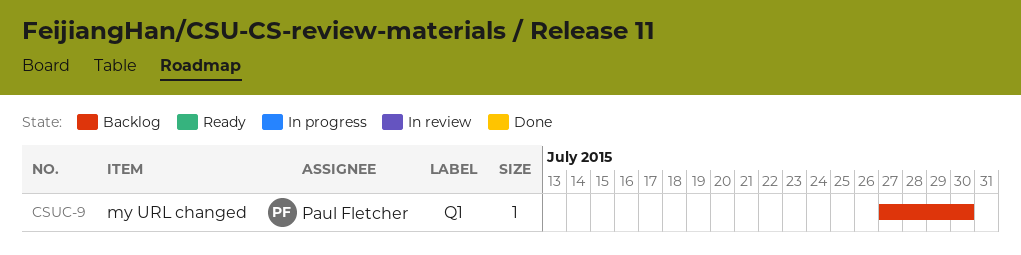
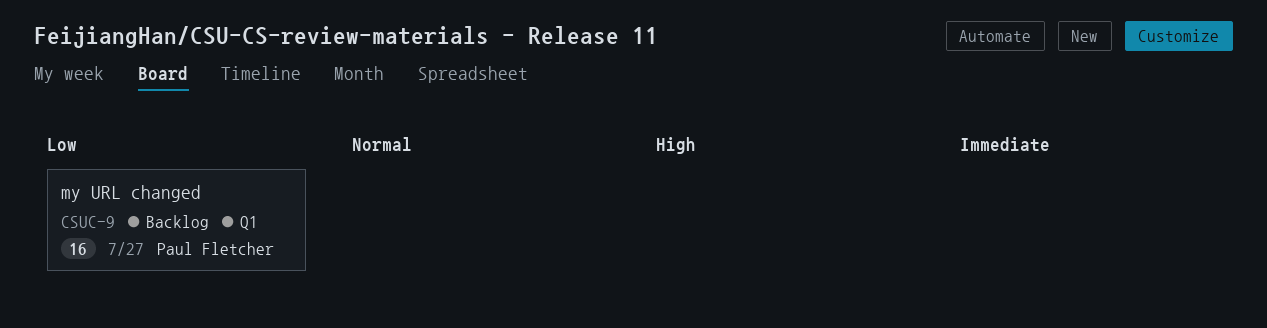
CSUC-9, estimate: 1 -> 16
CSUC-9, due: Jul 30 -> Jul 27

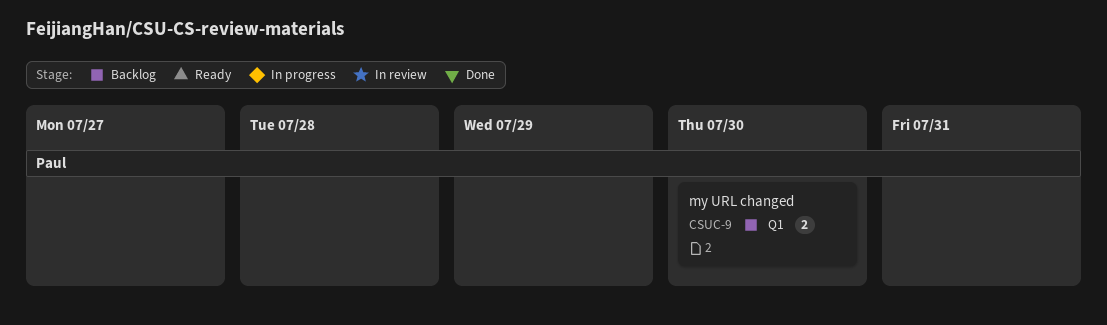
CSUC-9, estimate: 16 -> 2
CSUC-9, due: Jul 27 -> Jul 30

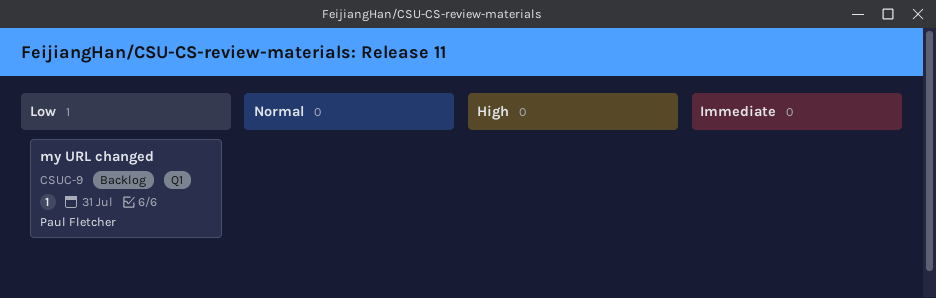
CSUC-9, estimate: 2 -> 1
CSUC-9, due: Jul 30 -> Jul 31

